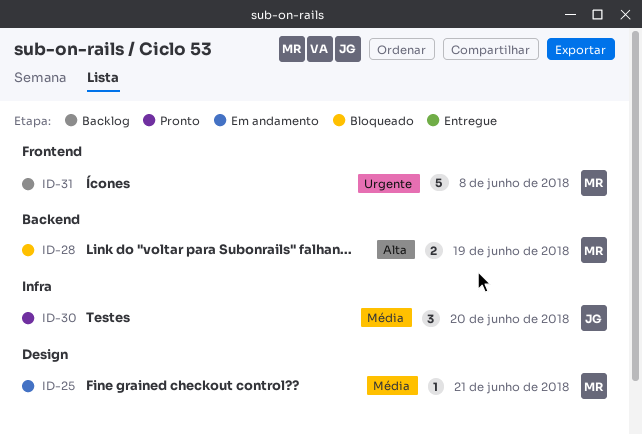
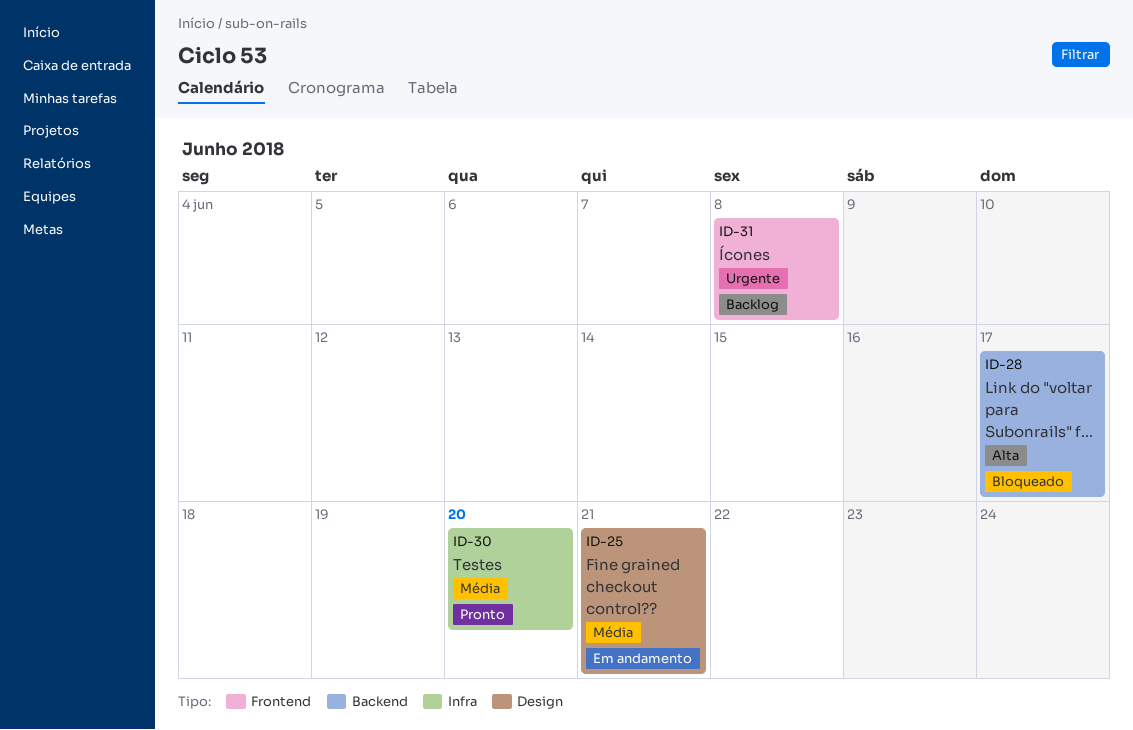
ID-28, due: Jun 19 -> Jun 17

